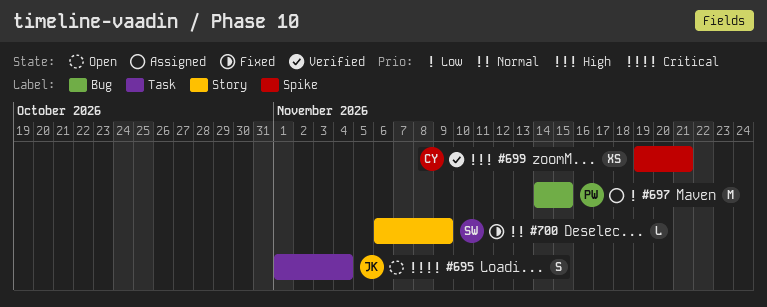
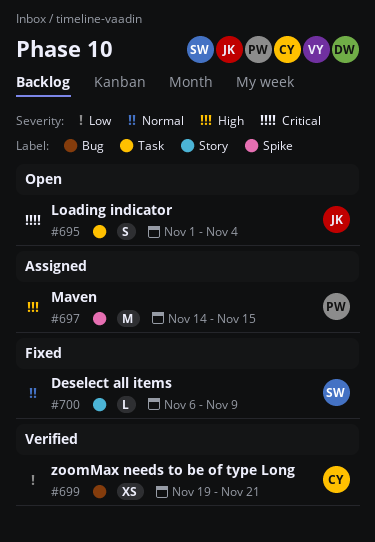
#697, priority: Low -> High
#697, label: Bug -> Spike
#699, priority: High -> Low
#699, label: Spike -> Bug

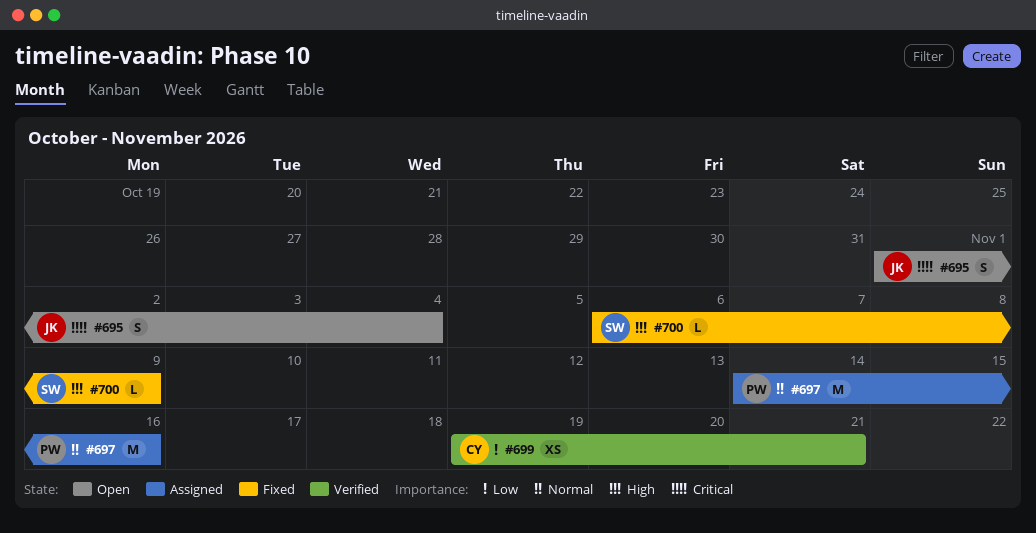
#697, priority: High -> Normal
#697, due: Nov 15 -> Nov 16
#700, priority: Normal -> High

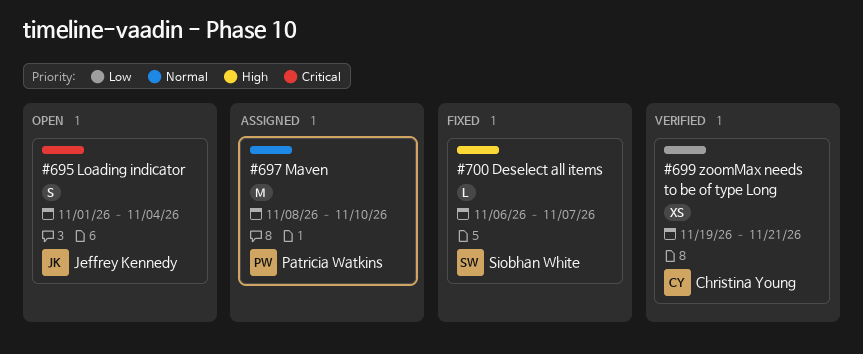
#697, start: Nov 14 -> Nov 8
#697, due: Nov 16 -> Nov 10
#700, due: Nov 9 -> Nov 7

